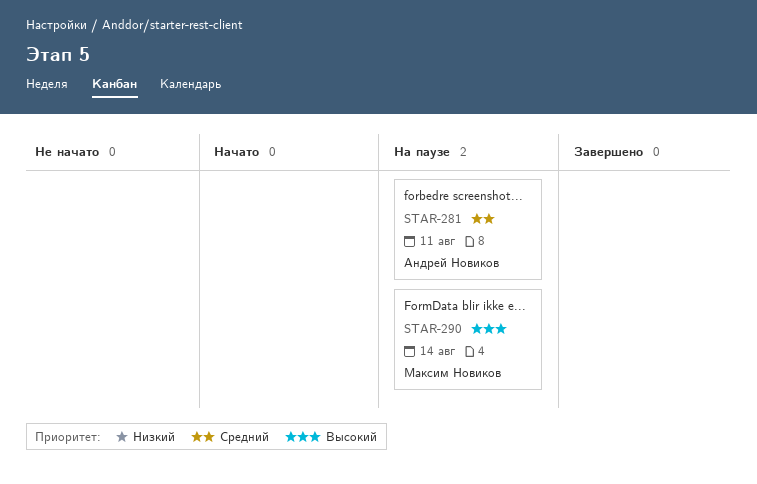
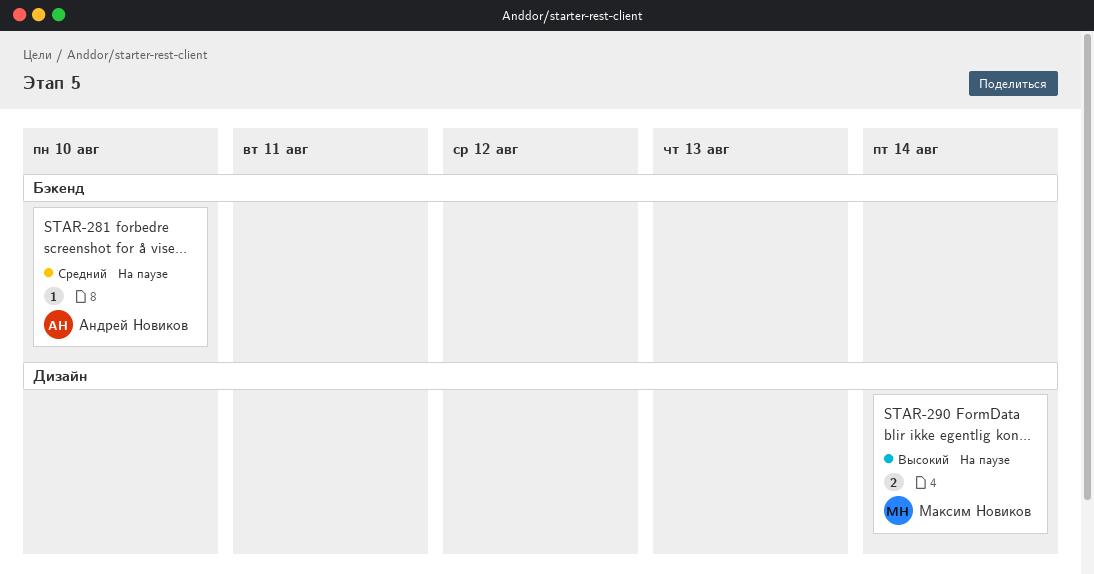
STAR-281, due: Aug 11 -> Aug 10

